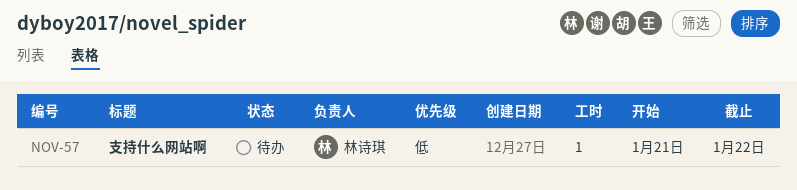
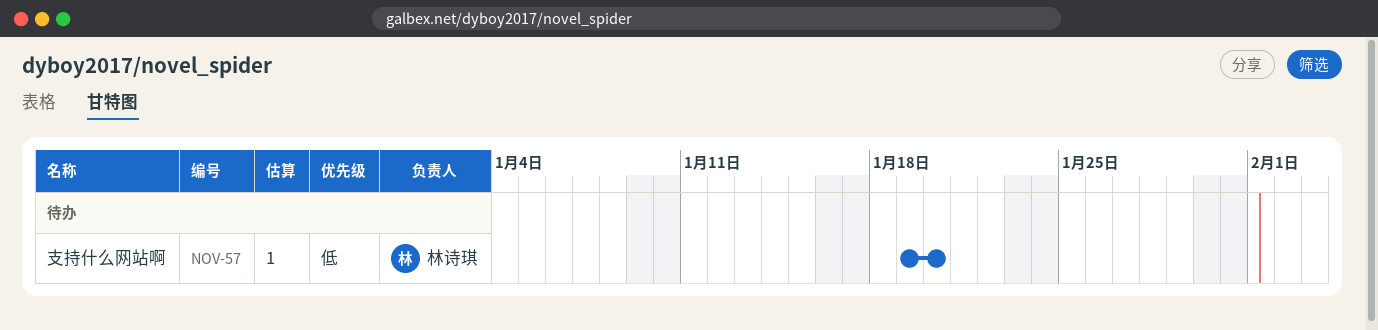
NOV-57, start: Jan 21 -> Jan 19
NOV-57, due: Jan 22 -> Jan 20

